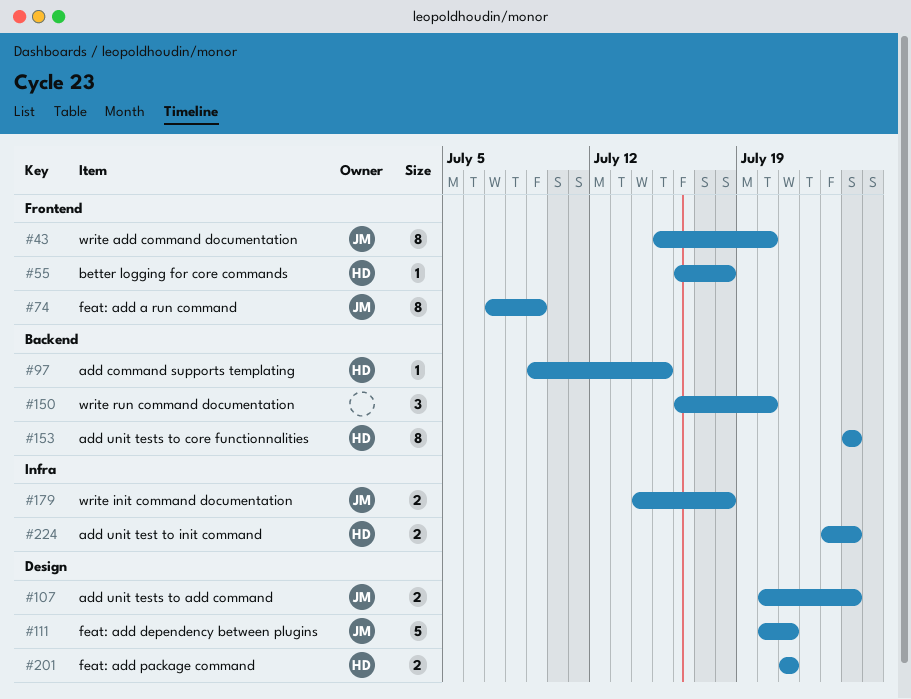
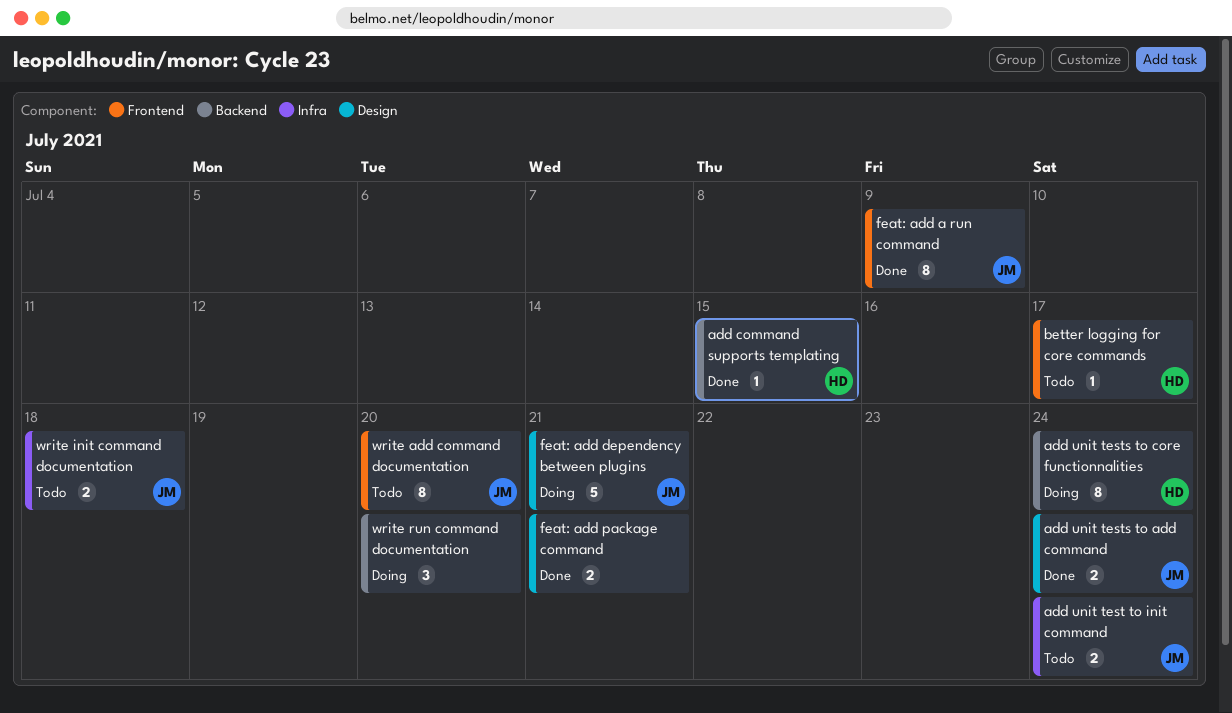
add unit test to init command, owner: HD -> JM
better logging for core commands, due: Jul 18 -> Jul 17
feat: add package command, owner: HD -> none

